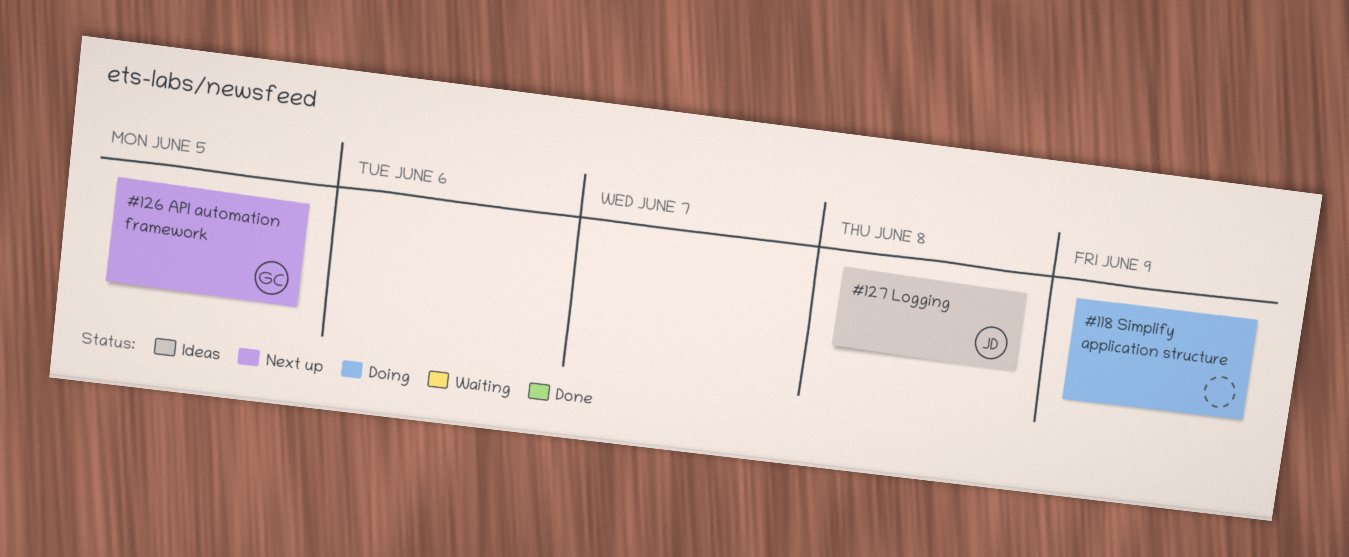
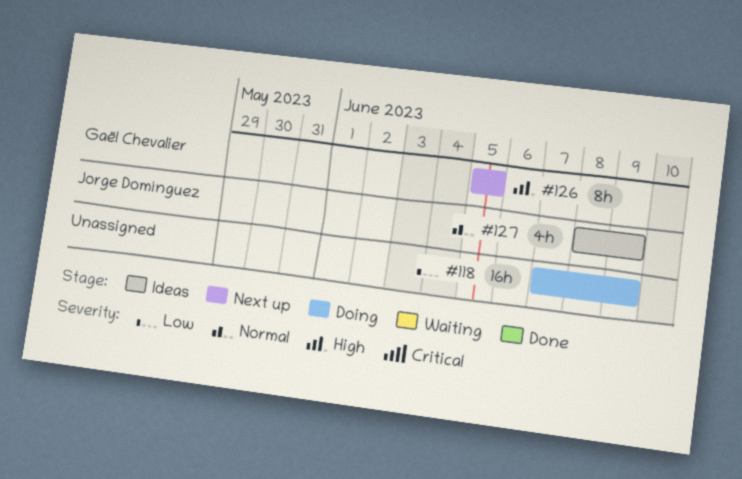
#127, due: Jun 8 -> Jun 9

